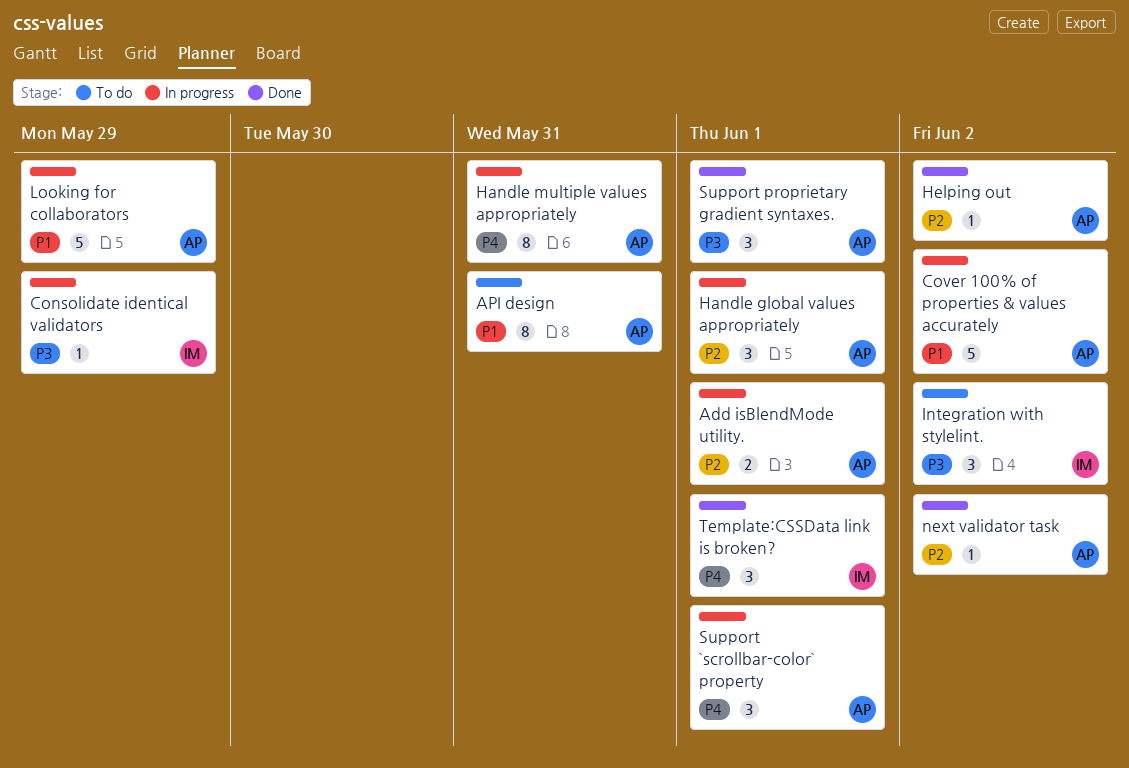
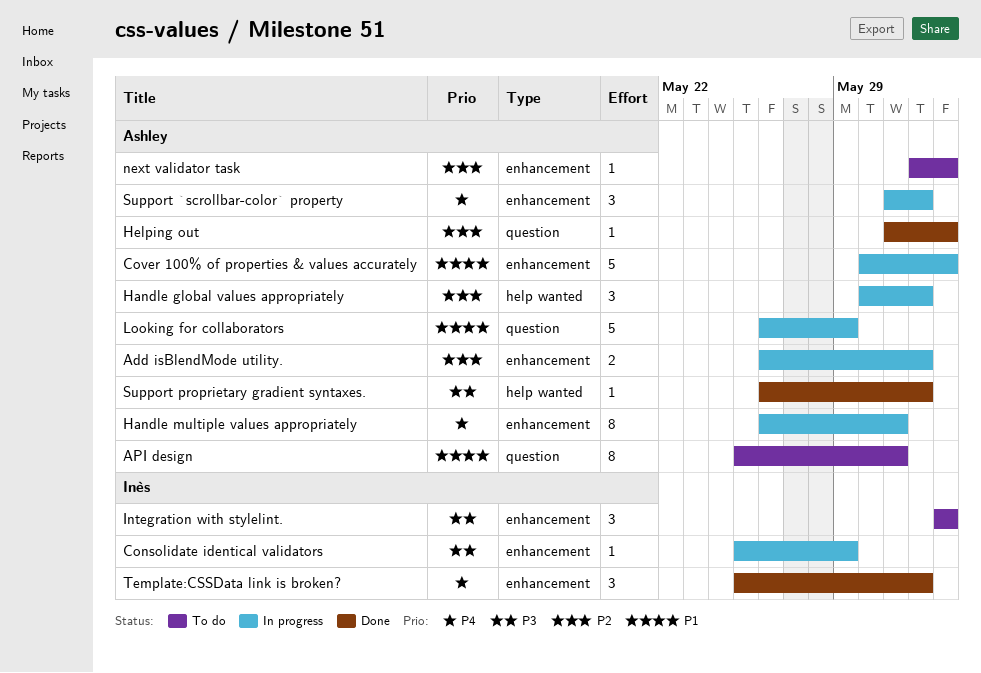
next validator task, status: Done -> To do
Support proprietary gradient syntaxes., estimate: 3 -> 1

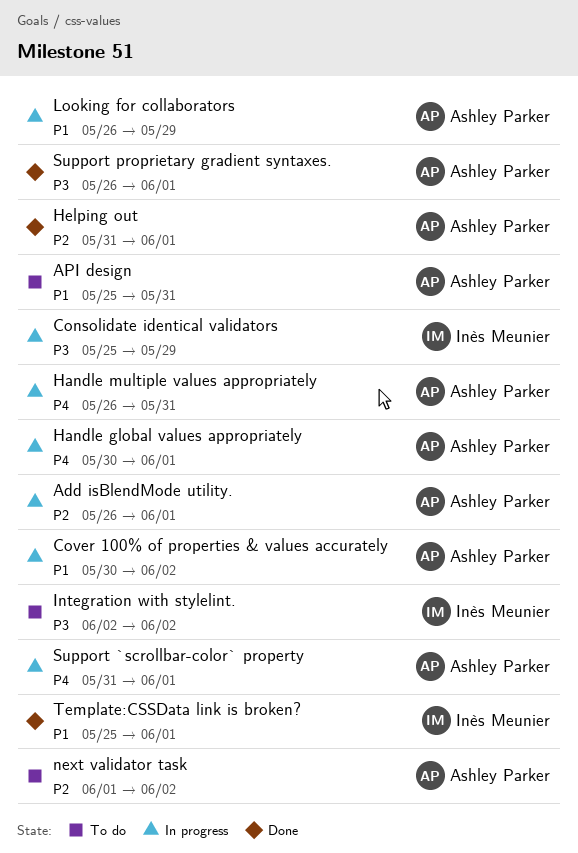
Handle global values appropriately, priority: P2 -> P4
Helping out, due: Jun 2 -> Jun 1
Template:CSSData link is broken?, priority: P4 -> P1

